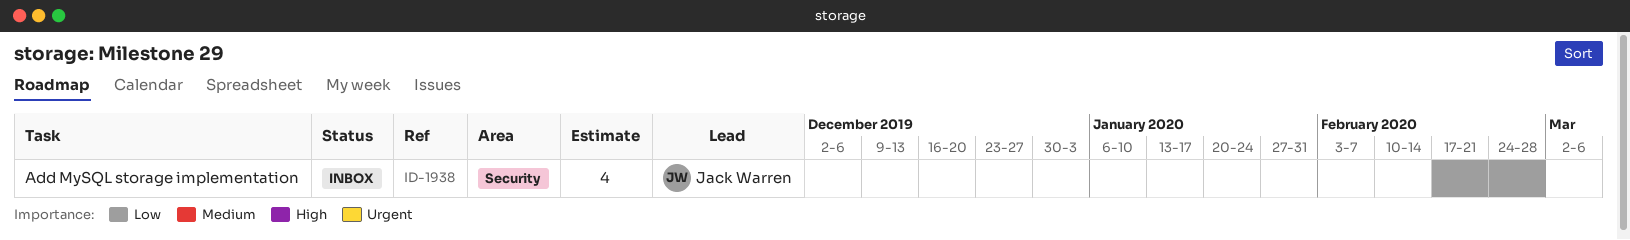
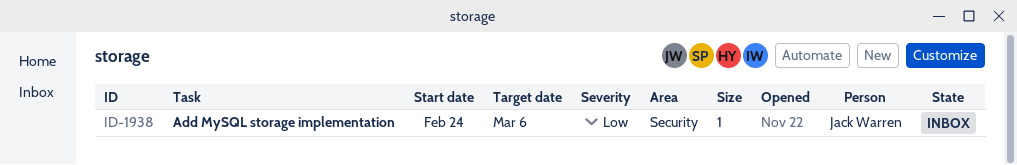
ID-1938, estimate: 4 -> 1
ID-1938, start: Feb 17 -> Feb 24
ID-1938, due: Feb 28 -> Mar 6

